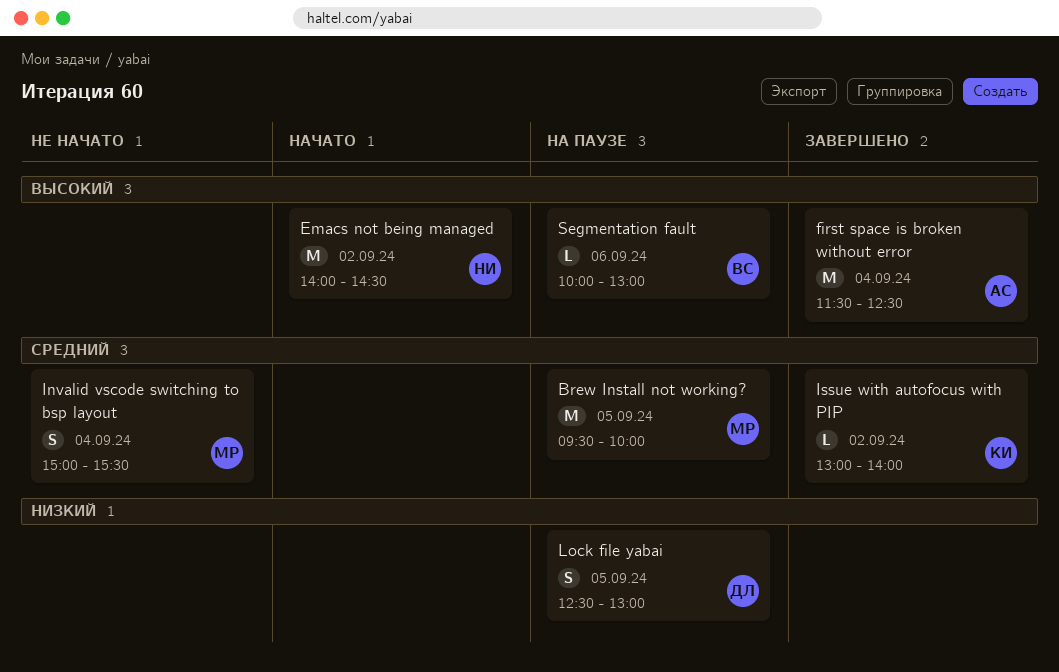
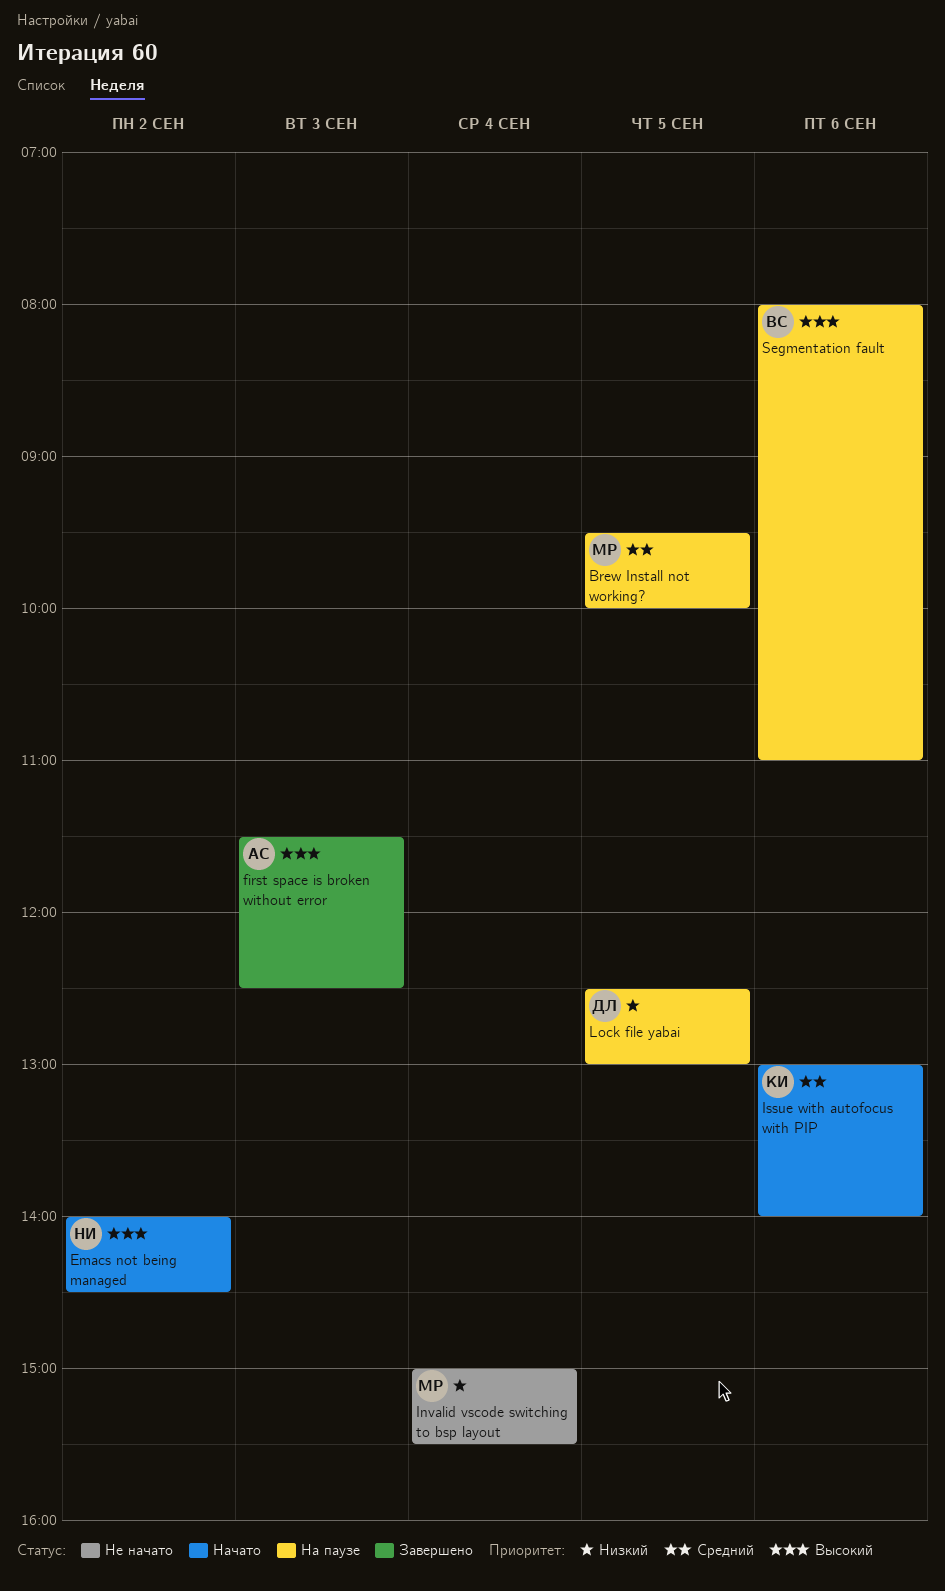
first space is broken without error, day: Sep 4 -> Sep 3
Invalid vscode switching to bsp layout, priority: Средний -> Низкий
Issue with autofocus with PIP, status: Завершено -> Начато
Issue with autofocus with PIP, day: Sep 2 -> Sep 6
Segmentation fault, begins: 10:00 -> 08:00
Segmentation fault, ends: 13:00 -> 11:00

